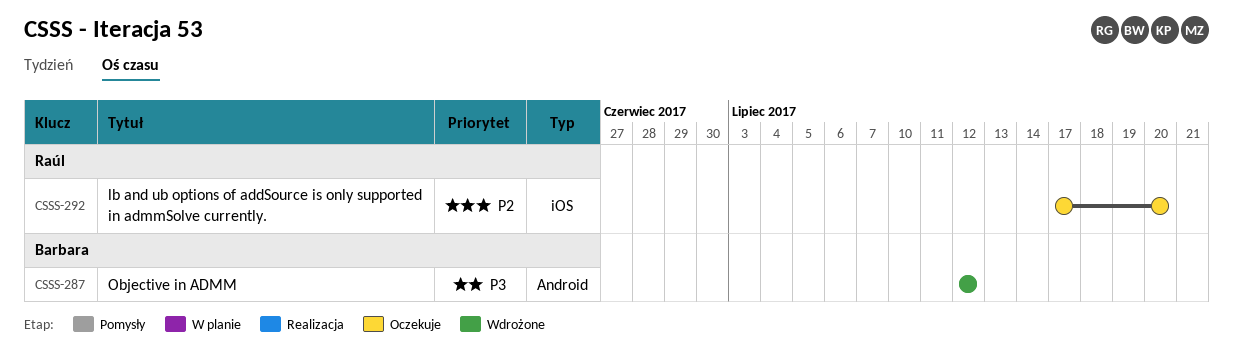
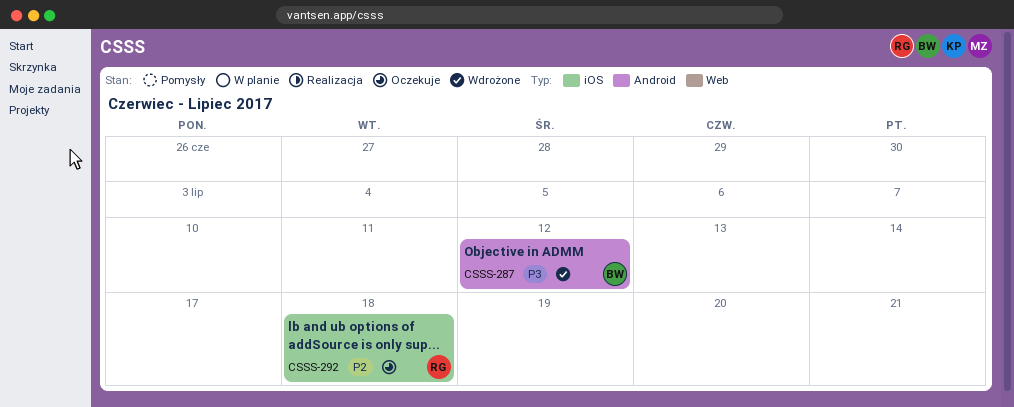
CSSS-292, due: Jul 20 -> Jul 18

